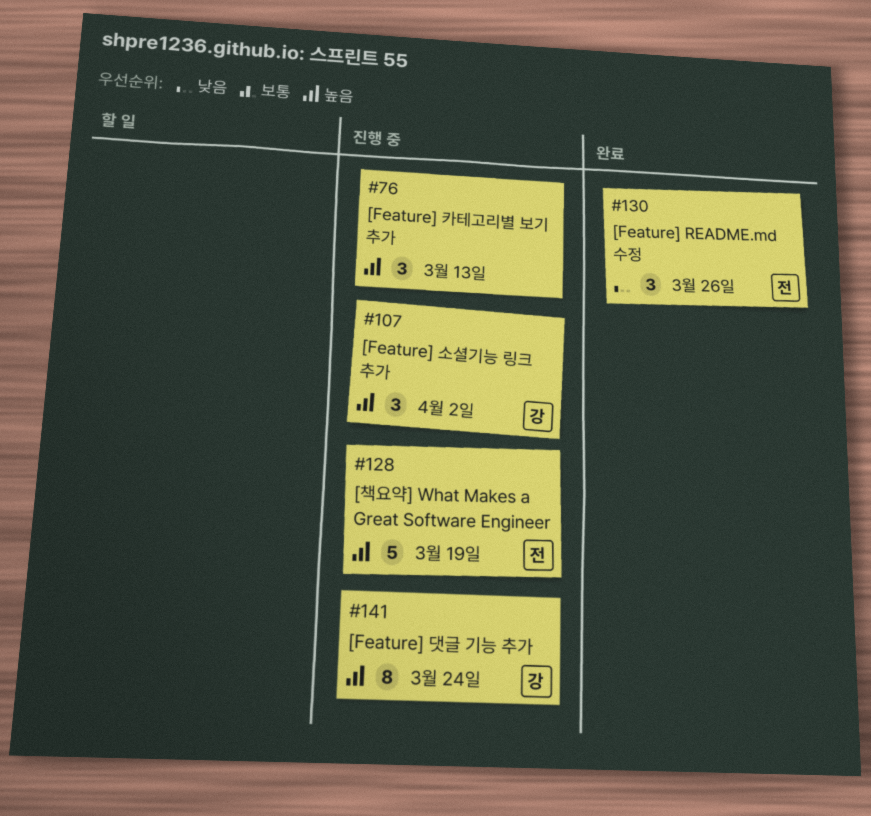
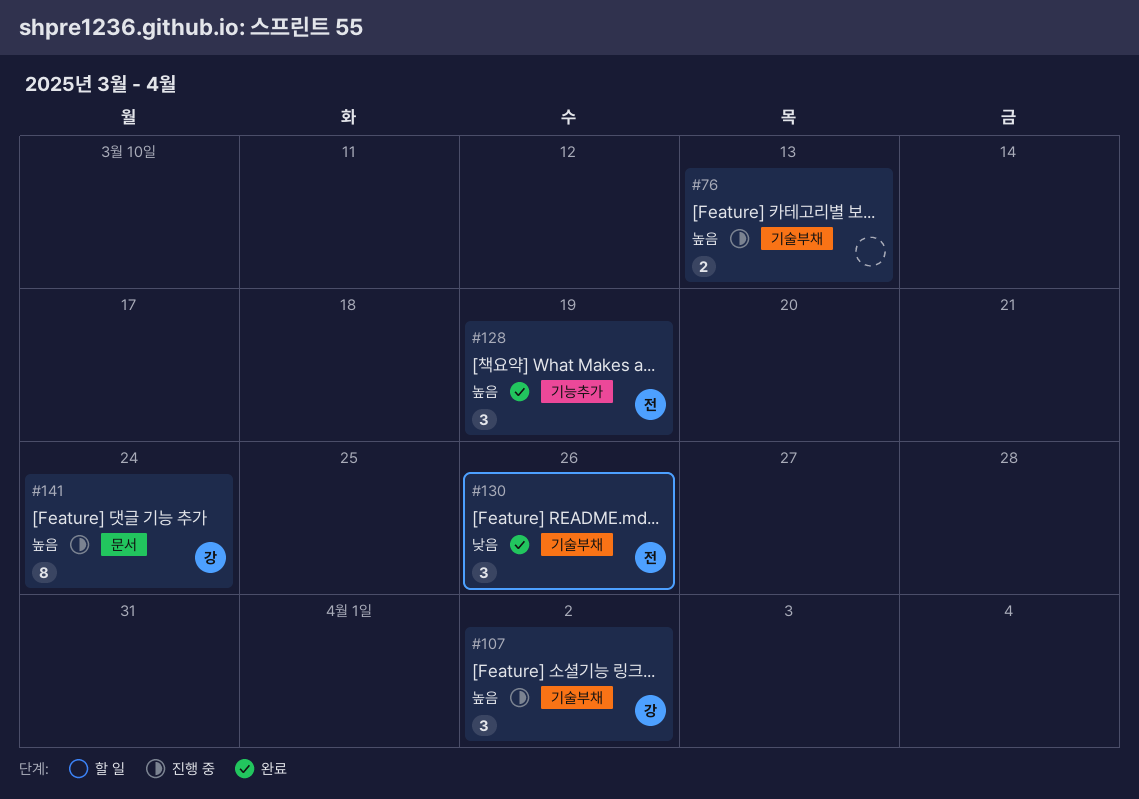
#76, estimate: 3 -> 2
#128, status: 진행 중 -> 완료
#128, estimate: 5 -> 3

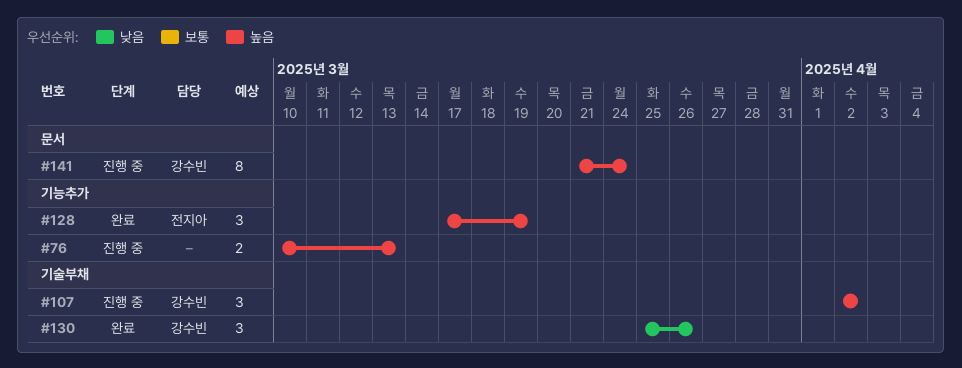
#76, label: 기술부채 -> 기능추가
#130, owner: 전지아 -> 강수빈

